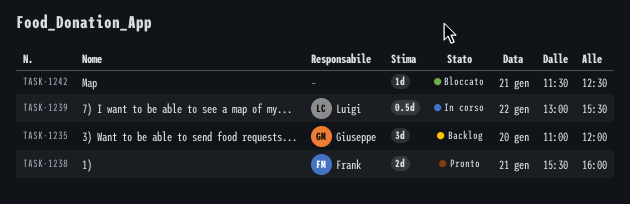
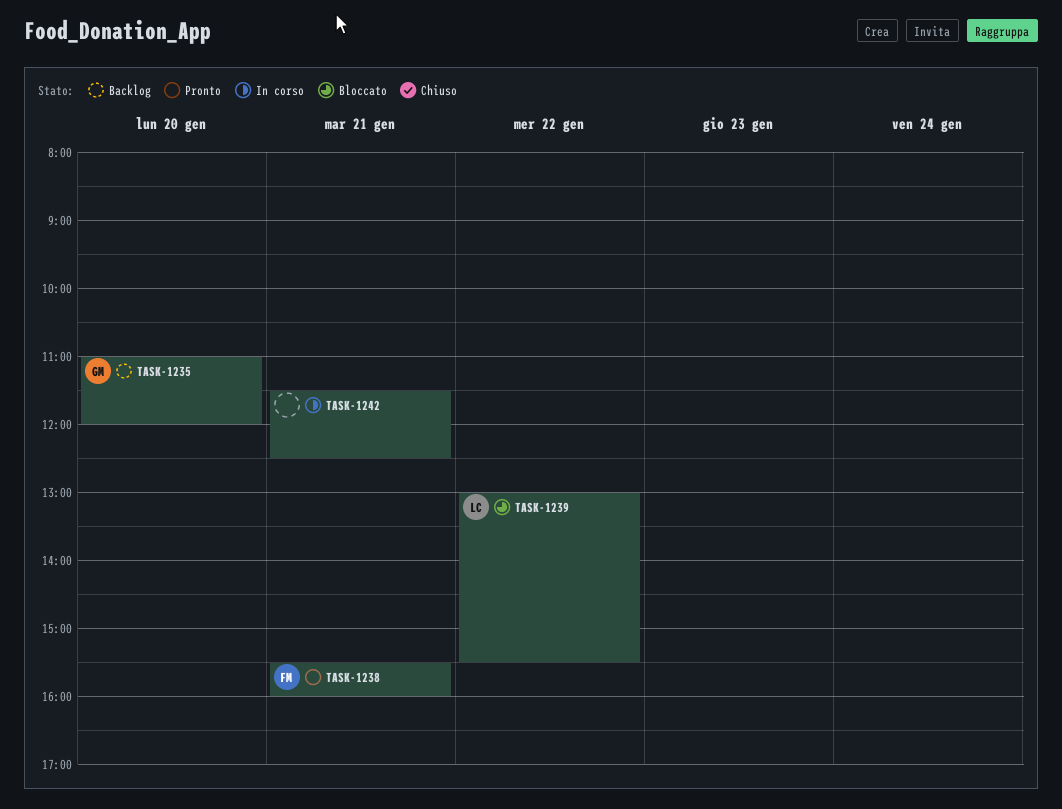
TASK-1239, status: In corso -> Bloccato
TASK-1242, status: Bloccato -> In corso

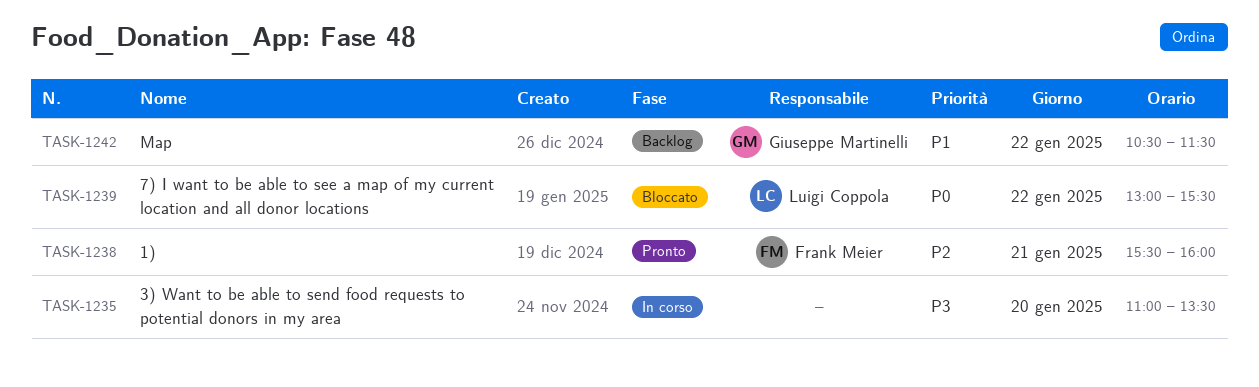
TASK-1235, status: Backlog -> In corso
TASK-1235, owner: Giuseppe Martinelli -> none
TASK-1235, ends: 12:00 -> 13:30
TASK-1242, status: In corso -> Backlog
TASK-1242, owner: none -> Giuseppe Martinelli
TASK-1242, day: Jan 21 -> Jan 22
TASK-1242, begins: 11:30 -> 10:30
TASK-1242, ends: 12:30 -> 11:30

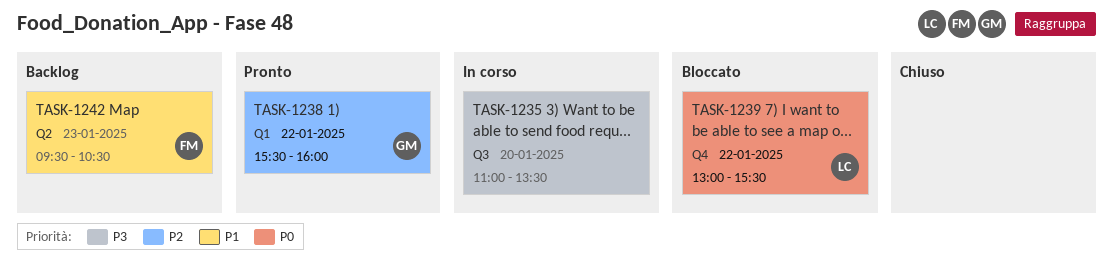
TASK-1238, owner: Frank Meier -> Giuseppe Martinelli
TASK-1238, day: Jan 21 -> Jan 22
TASK-1242, owner: Giuseppe Martinelli -> Frank Meier
TASK-1242, day: Jan 22 -> Jan 23
TASK-1242, begins: 10:30 -> 09:30
TASK-1242, ends: 11:30 -> 10:30

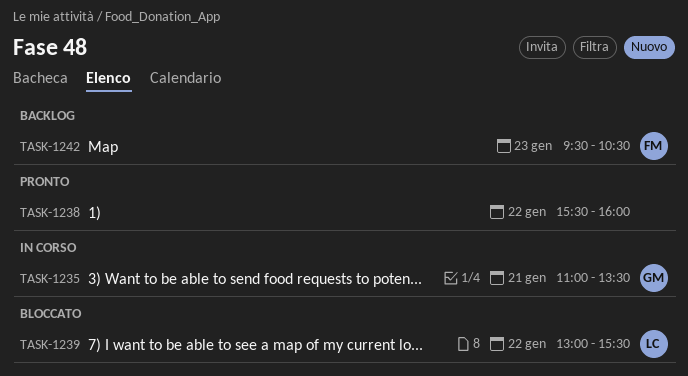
TASK-1235, owner: none -> GM
TASK-1235, day: Jan 20 -> Jan 21
TASK-1238, owner: GM -> none

